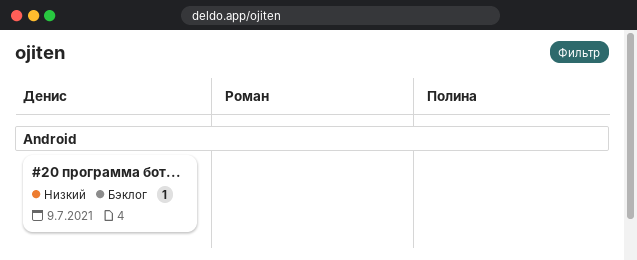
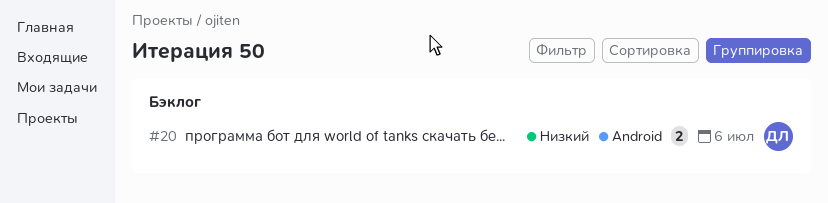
#20, estimate: 1 -> 2
#20, due: Jul 9 -> Jul 6

